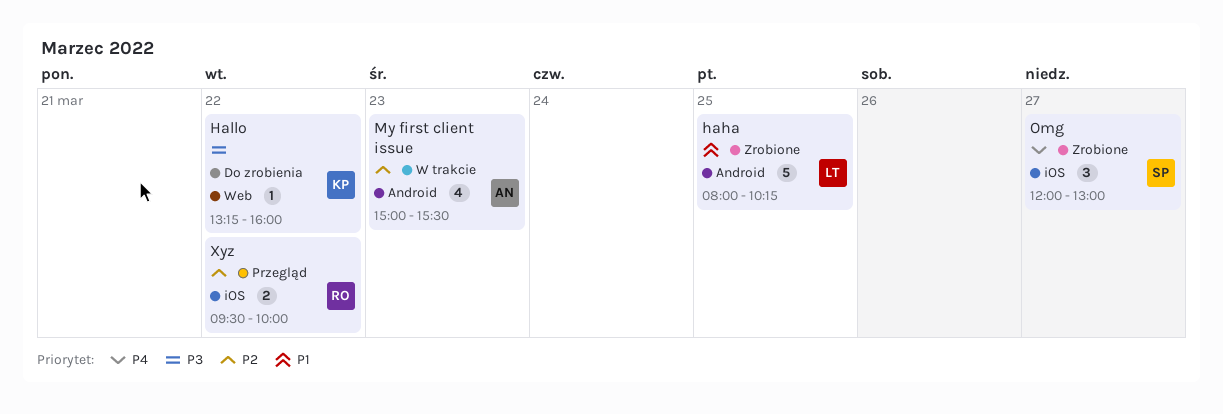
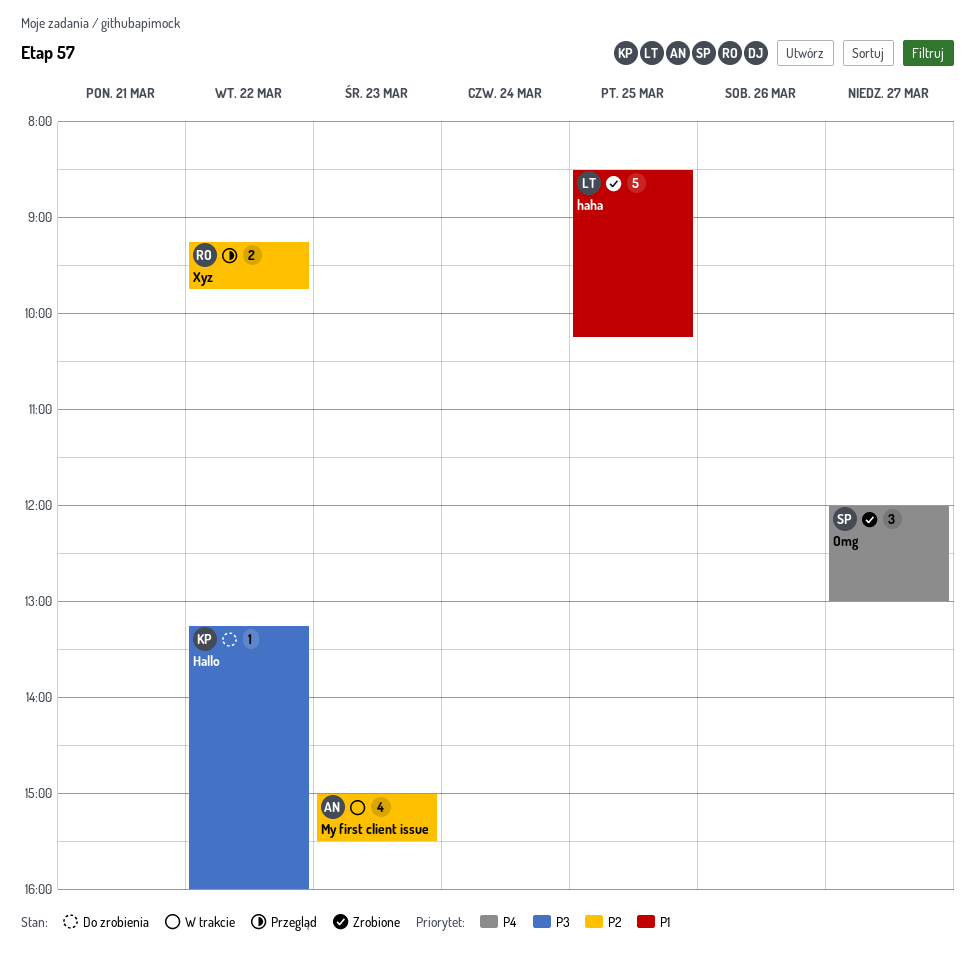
haha, begins: 08:00 -> 08:30
Xyz, begins: 09:30 -> 09:15
Xyz, ends: 10:00 -> 09:45

